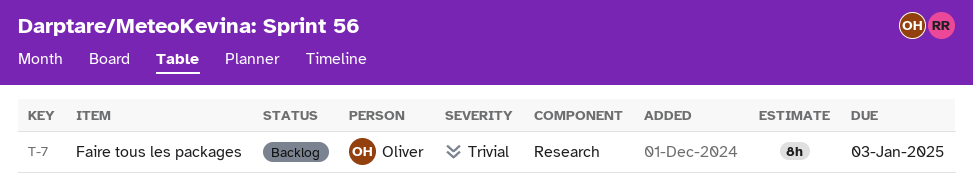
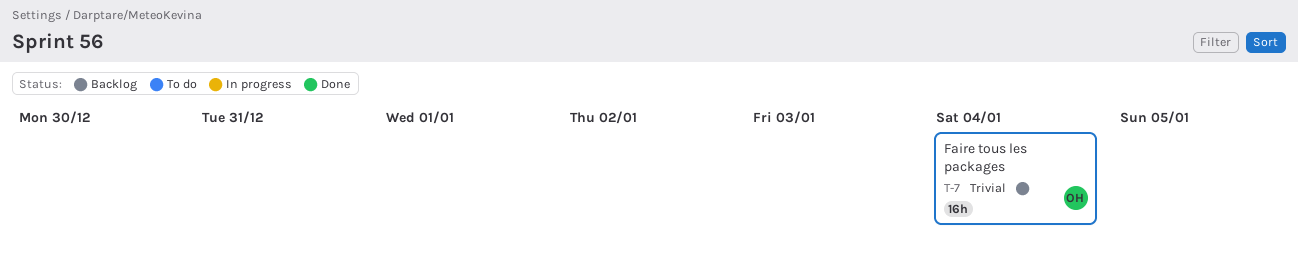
T-7, estimate: 8h -> 16h
T-7, due: Jan 3 -> Jan 4

